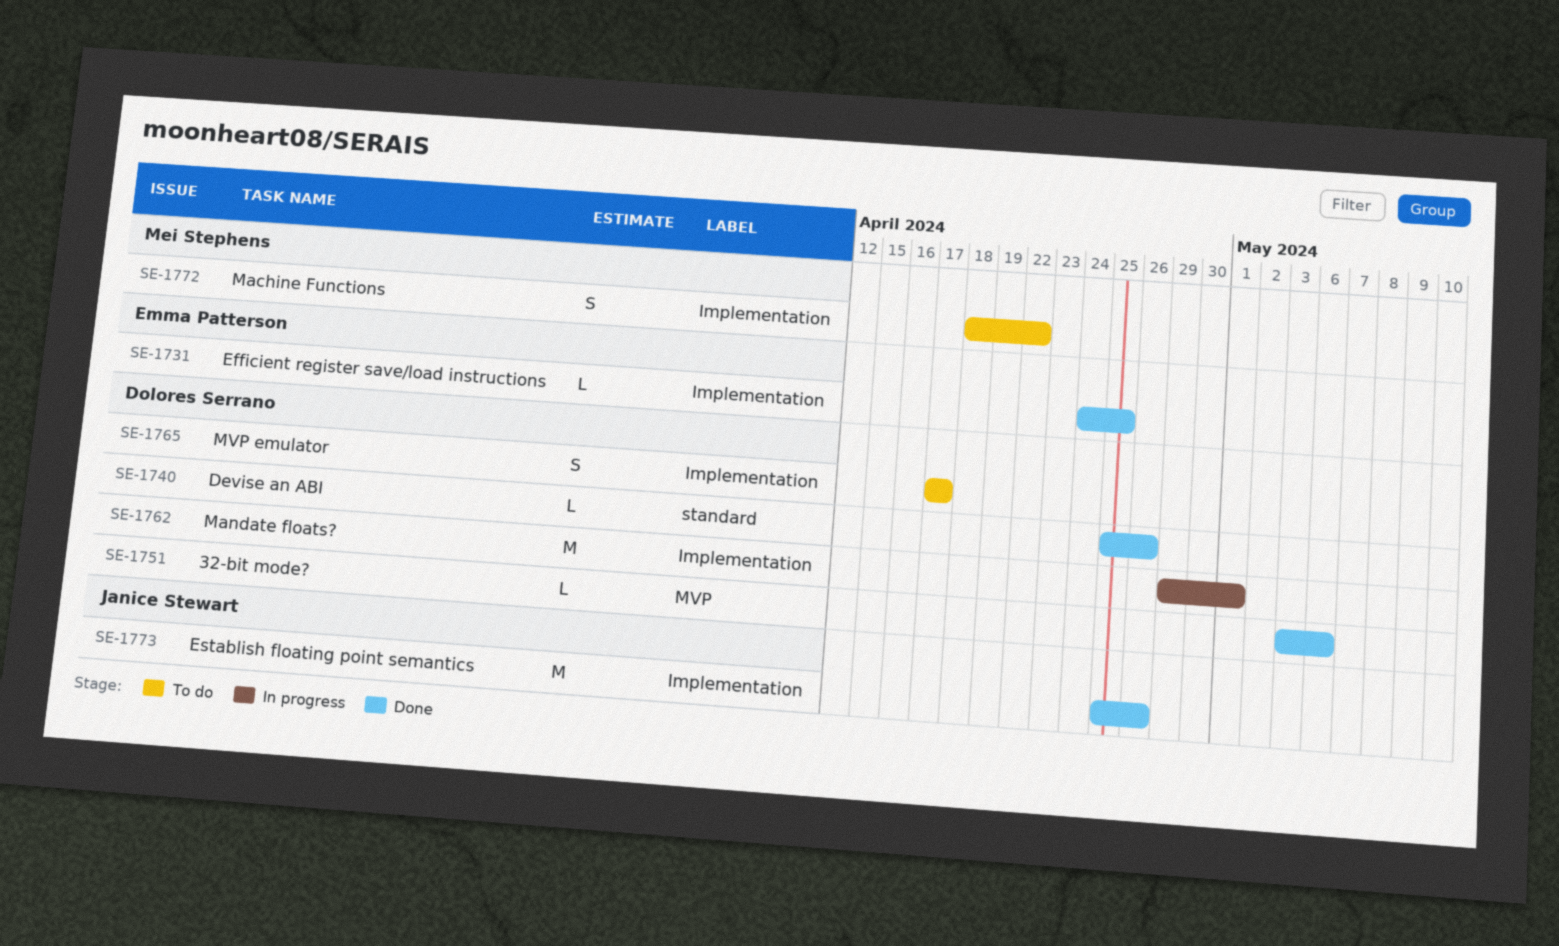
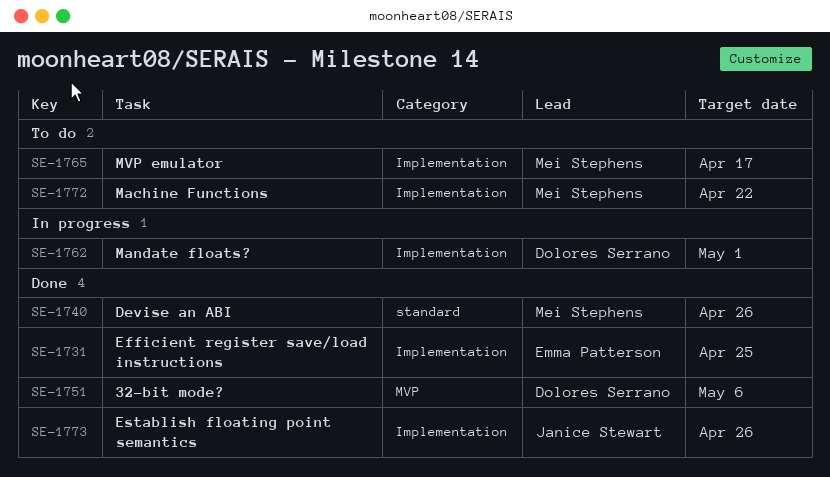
SE-1740, owner: Dolores Serrano -> Mei Stephens
SE-1765, owner: Dolores Serrano -> Mei Stephens

